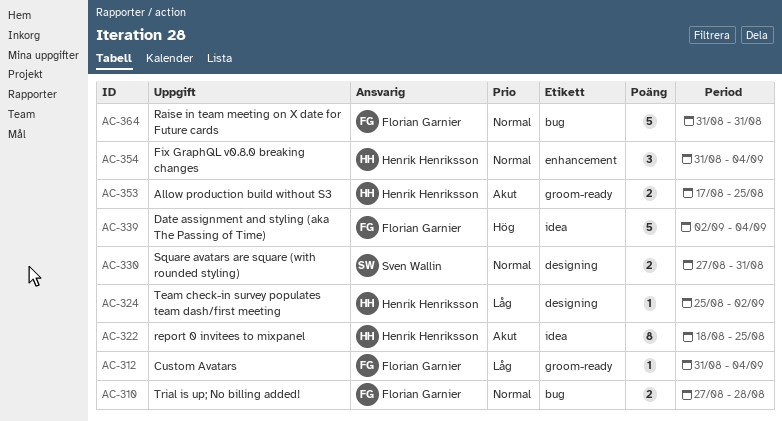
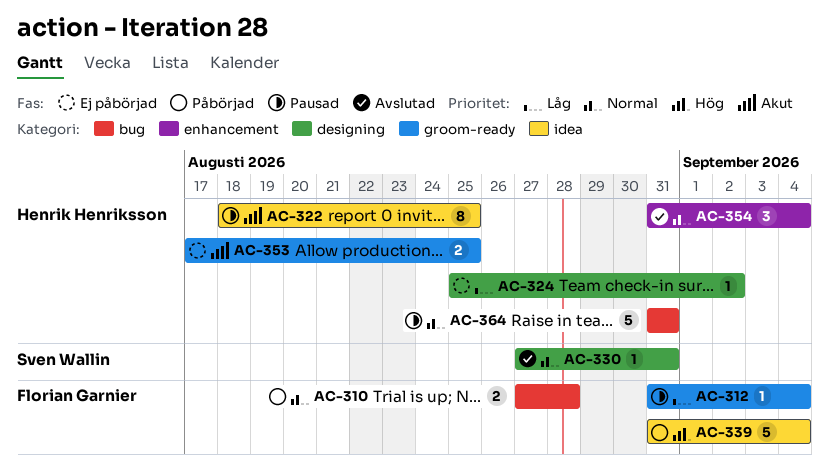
AC-330, estimate: 2 -> 1
AC-339, start: Sep 2 -> Aug 31
AC-364, owner: Florian Garnier -> Henrik Henriksson

